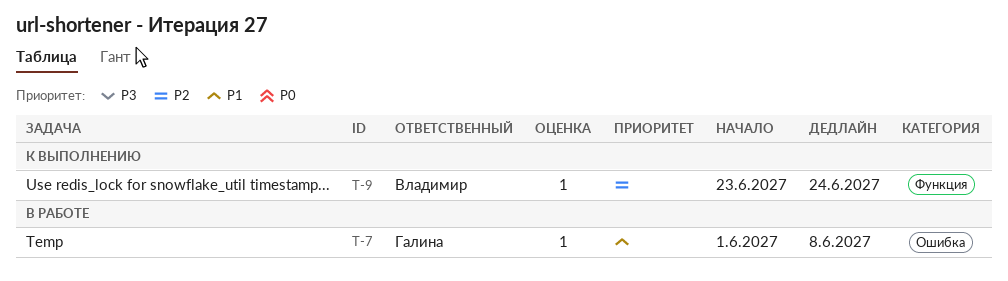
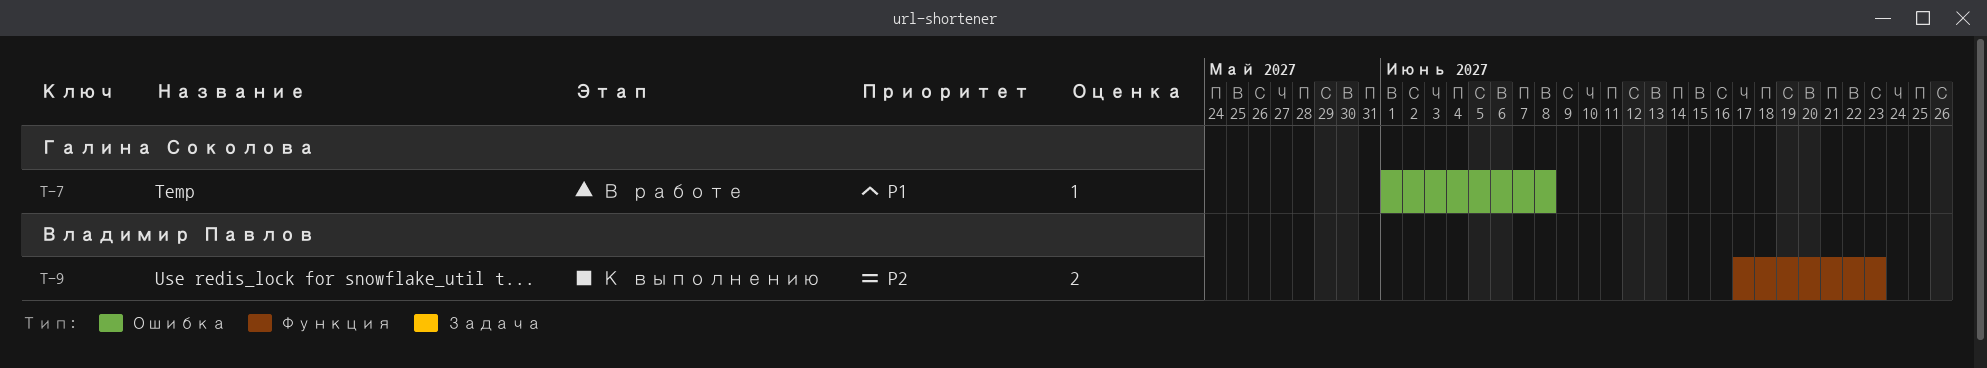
T-9, estimate: 1 -> 2
T-9, start: Jun 23 -> Jun 17
T-9, due: Jun 24 -> Jun 23

